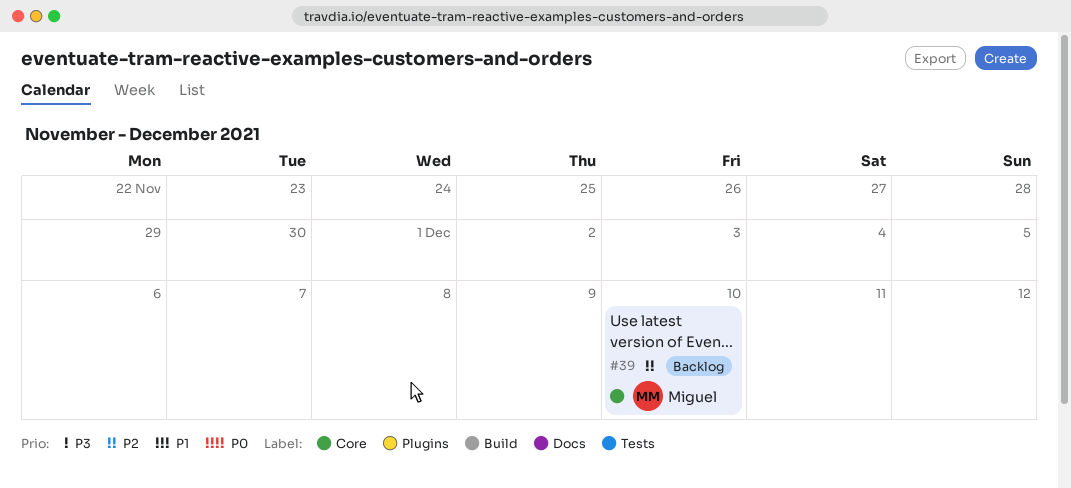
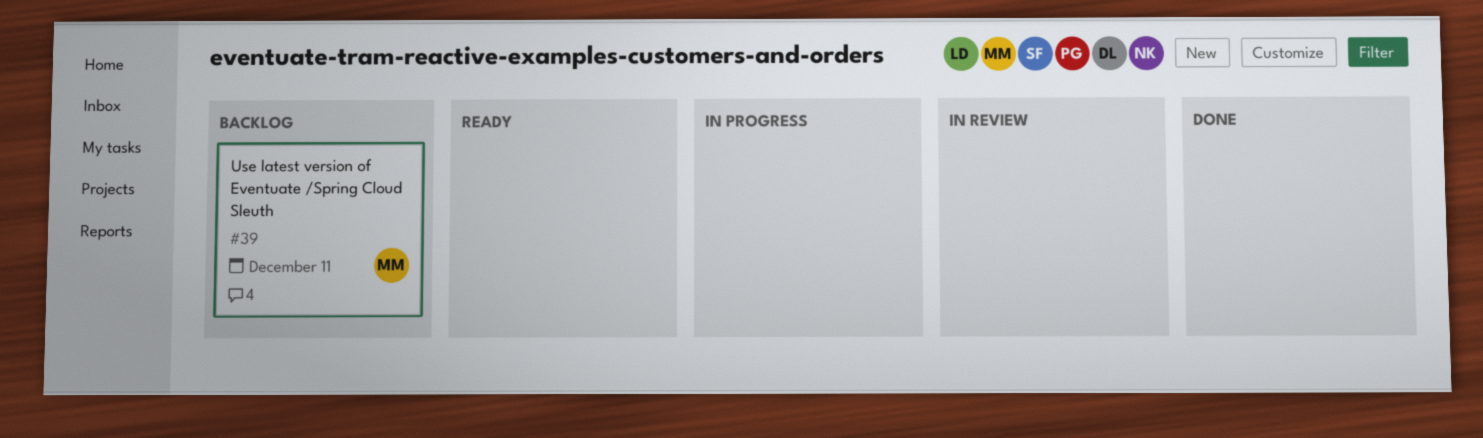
#39, due: Dec 10 -> Dec 11

